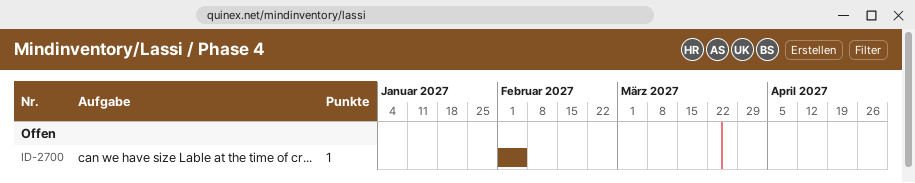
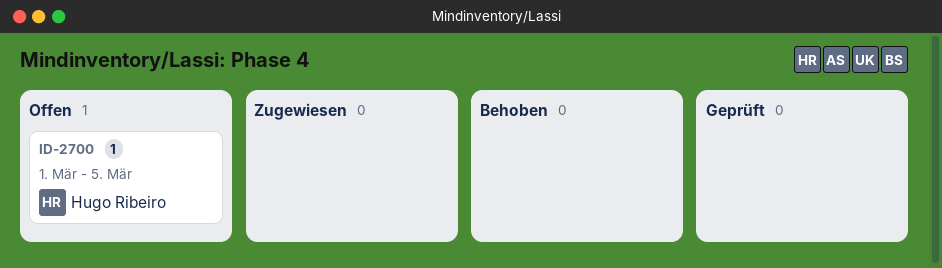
ID-2700, start: Feb 1 -> Mar 1
ID-2700, due: Feb 5 -> Mar 5

